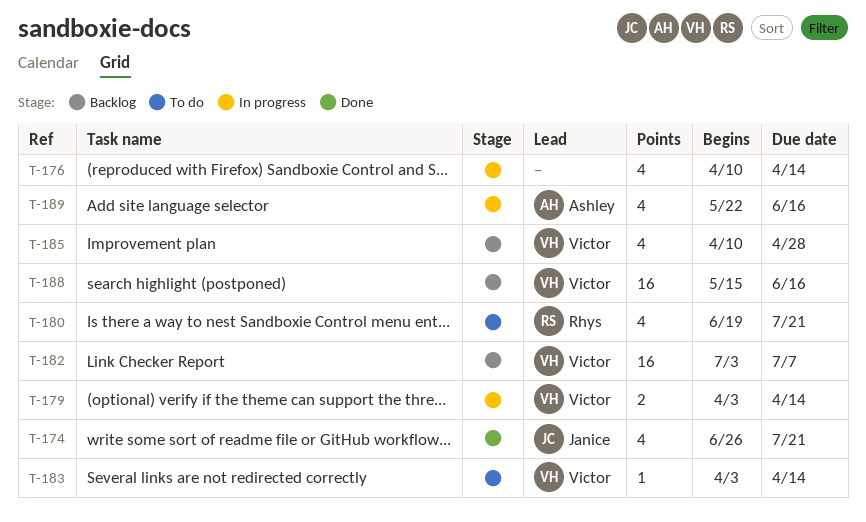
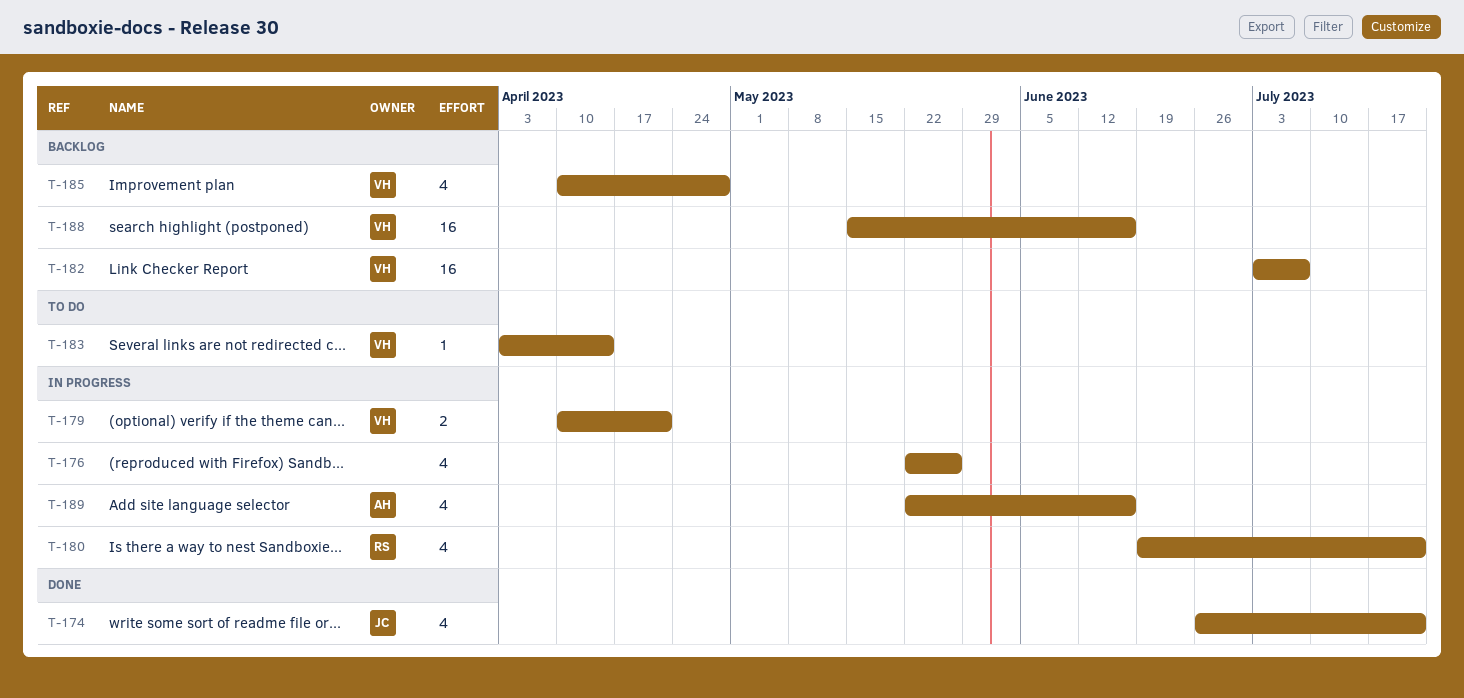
T-176, start: Apr 10 -> May 22
T-176, due: Apr 14 -> May 26
T-179, start: Apr 3 -> Apr 10
T-179, due: Apr 14 -> Apr 21
T-180, status: To do -> In progress

